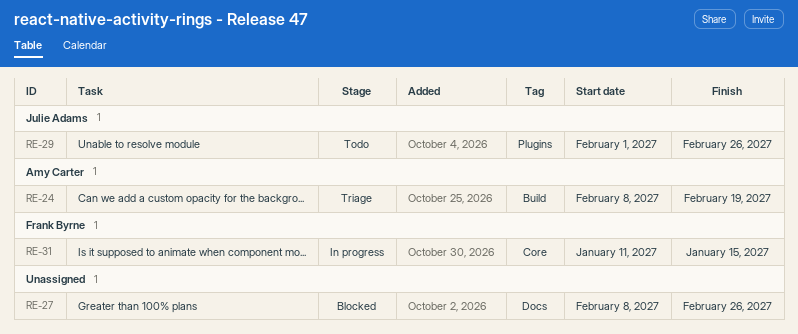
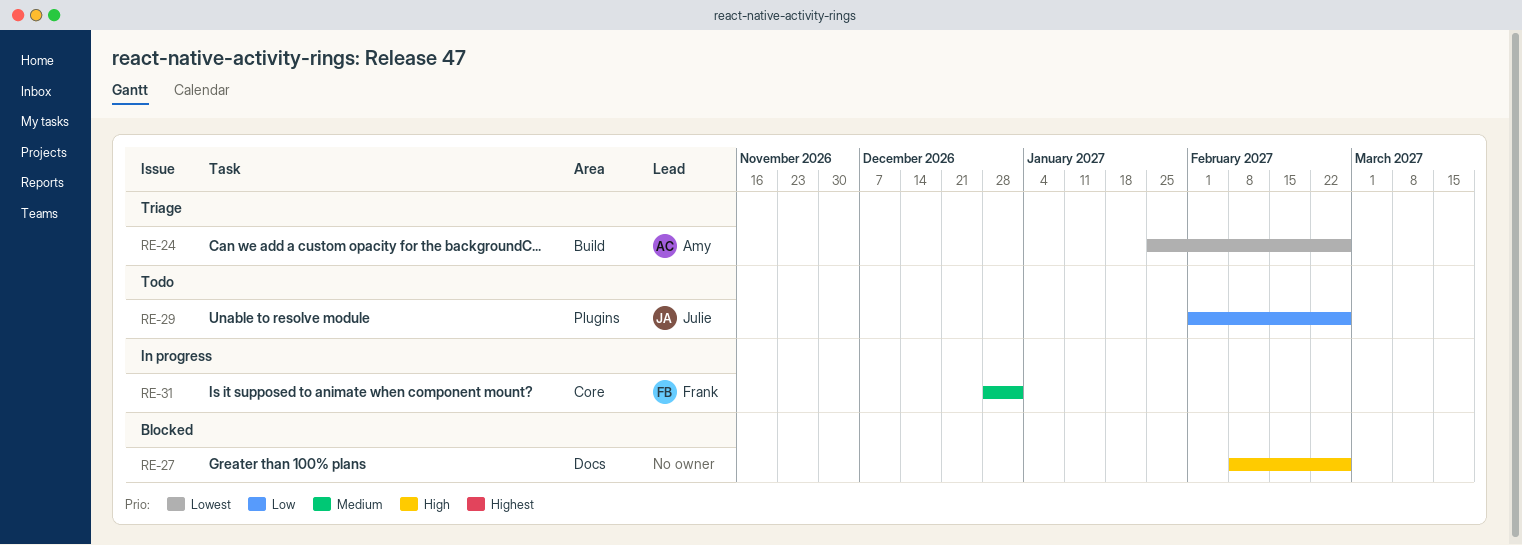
RE-24, start: Feb 8 -> Jan 25
RE-24, due: Feb 19 -> Feb 26
RE-31, start: Jan 11 -> Dec 28
RE-31, due: Jan 15 -> Jan 1

